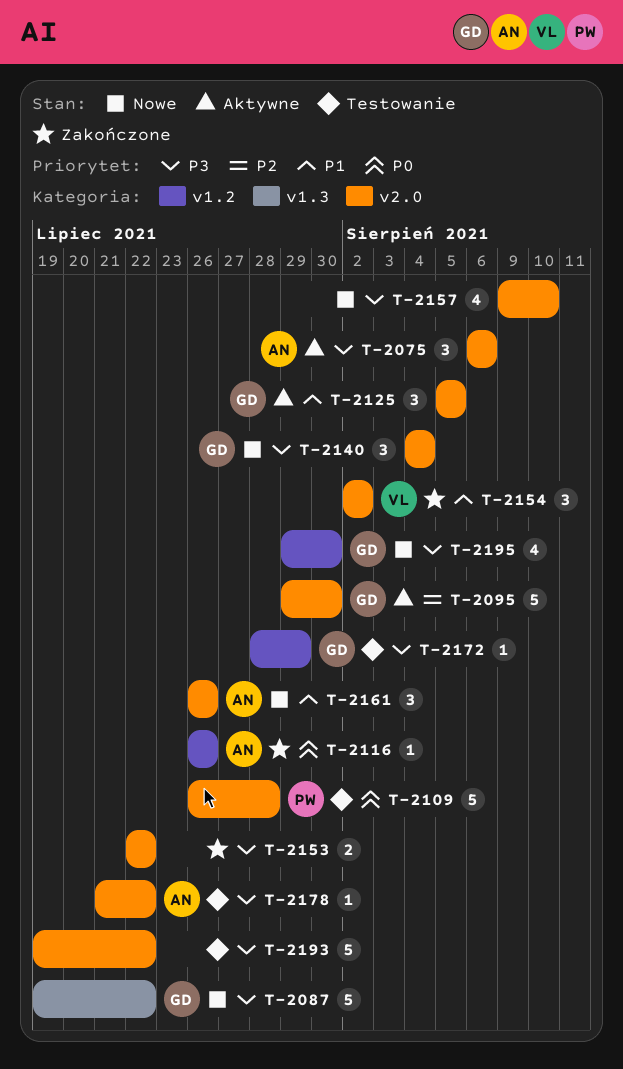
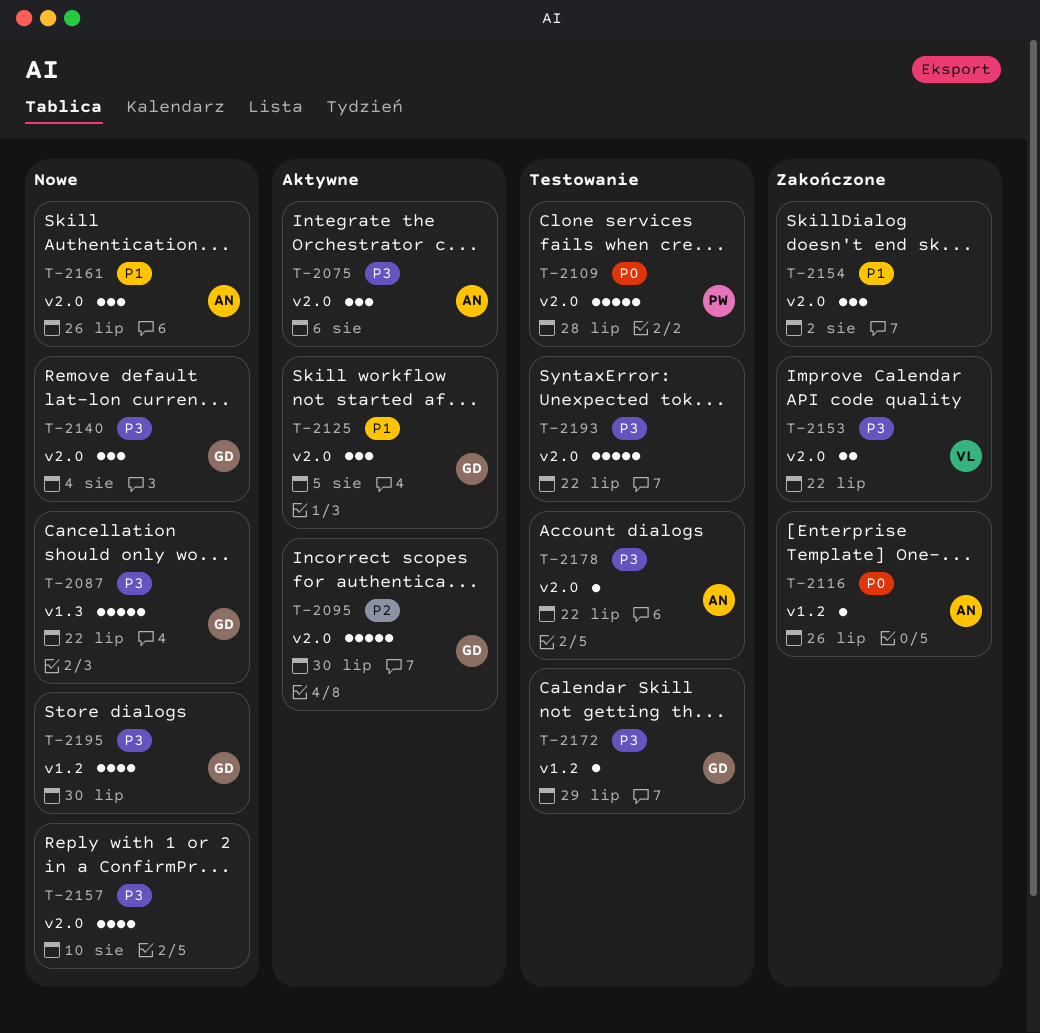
T-2153, owner: none -> VL
T-2154, owner: VL -> none

